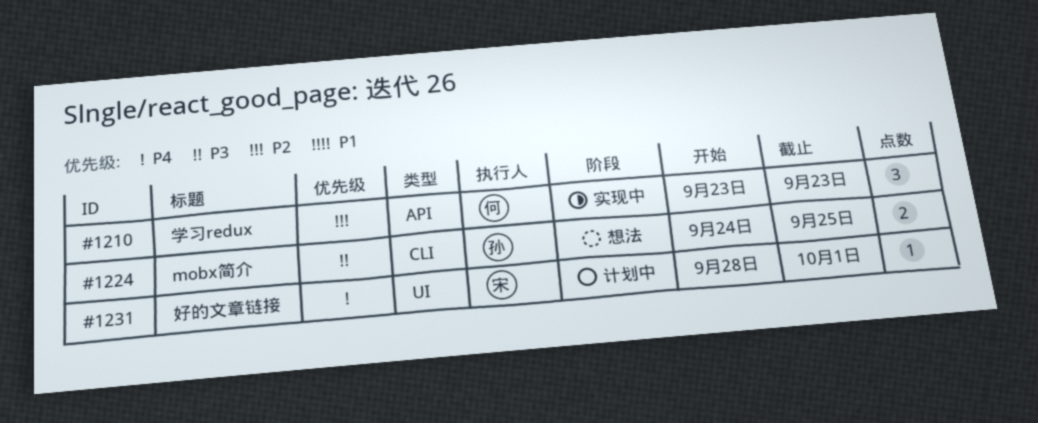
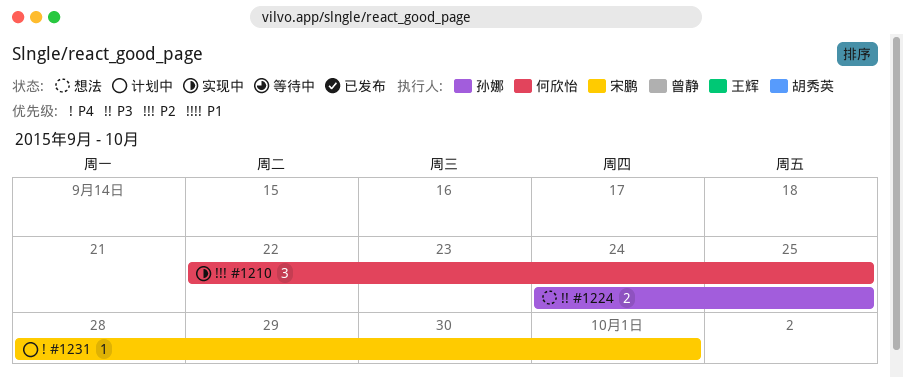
#1210, start: Sep 23 -> Sep 22
#1210, due: Sep 23 -> Sep 25

